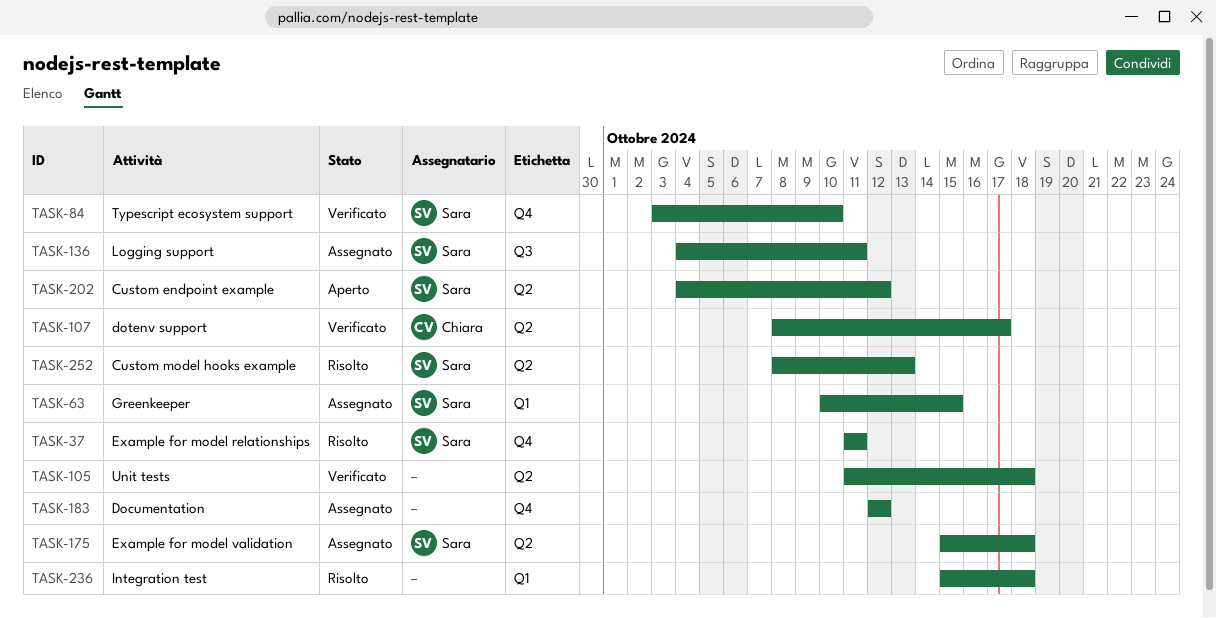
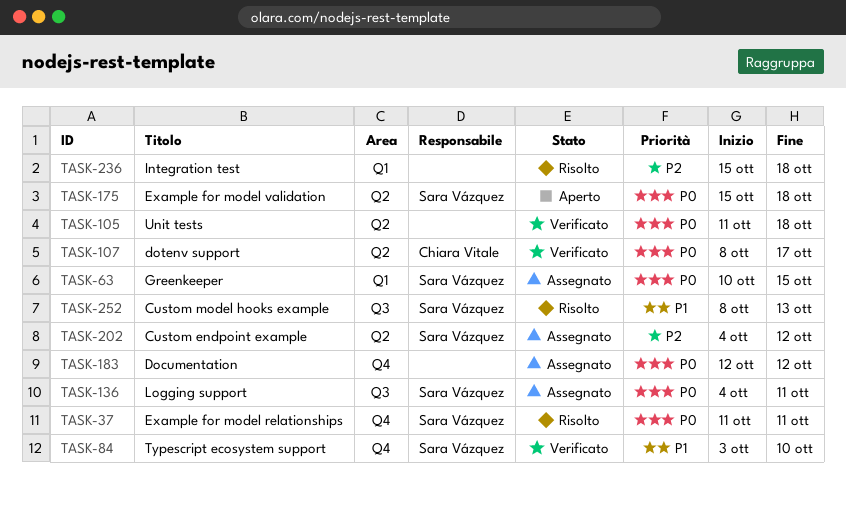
TASK-175, status: Assegnato -> Aperto
TASK-202, status: Aperto -> Assegnato
TASK-252, label: Q2 -> Q3

